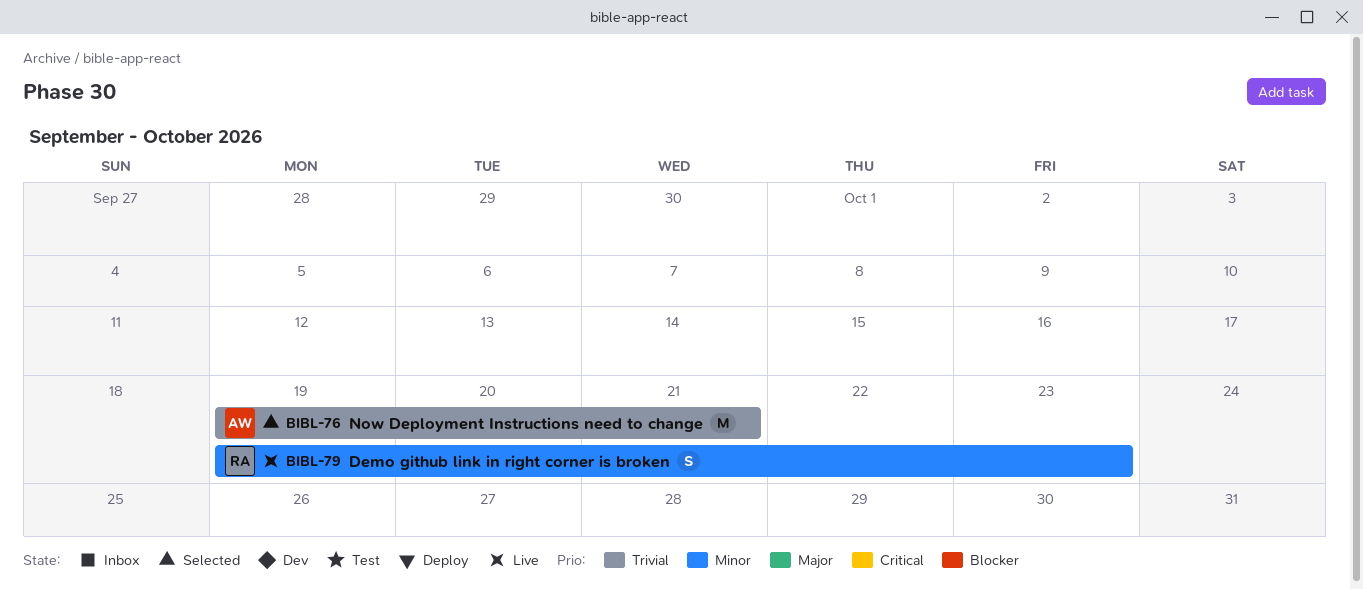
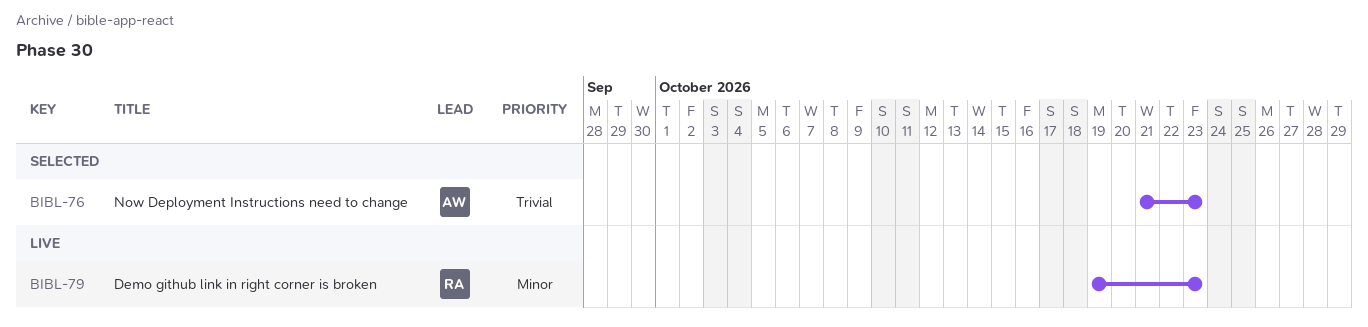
BIBL-76, start: Oct 19 -> Oct 21
BIBL-76, due: Oct 21 -> Oct 23

